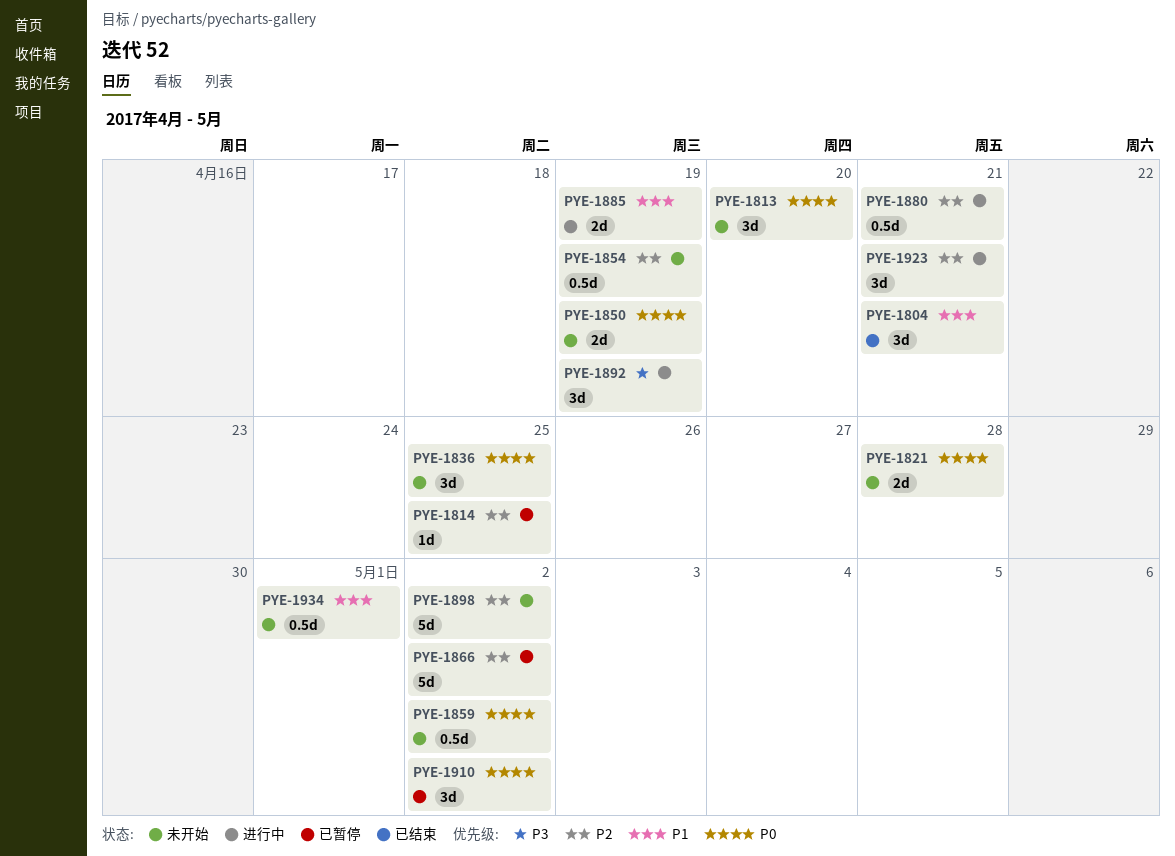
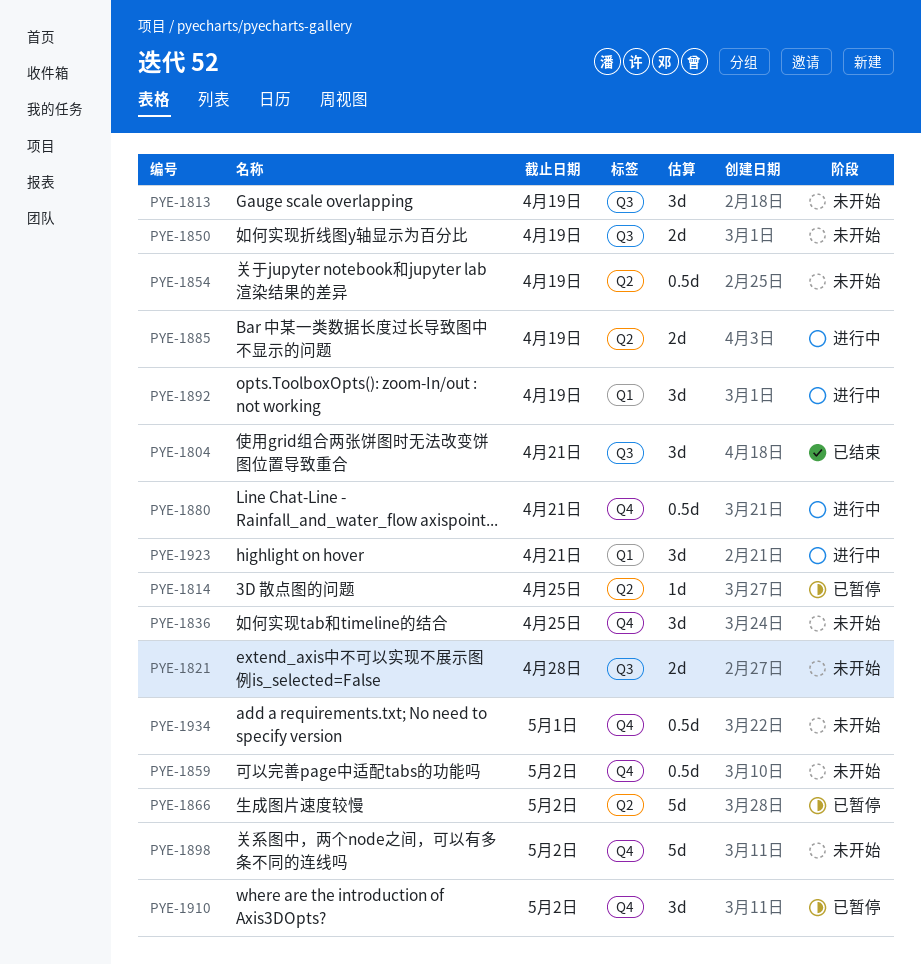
PYE-1813, due: Apr 20 -> Apr 19

